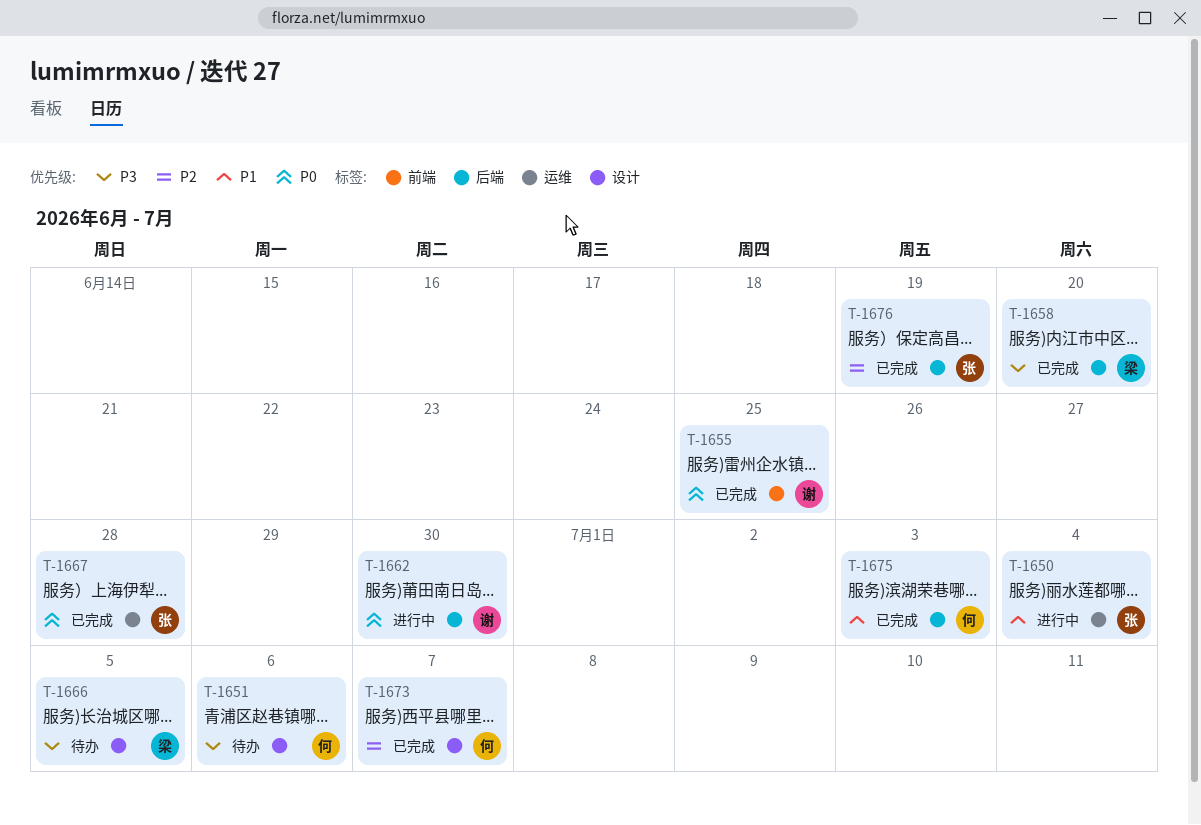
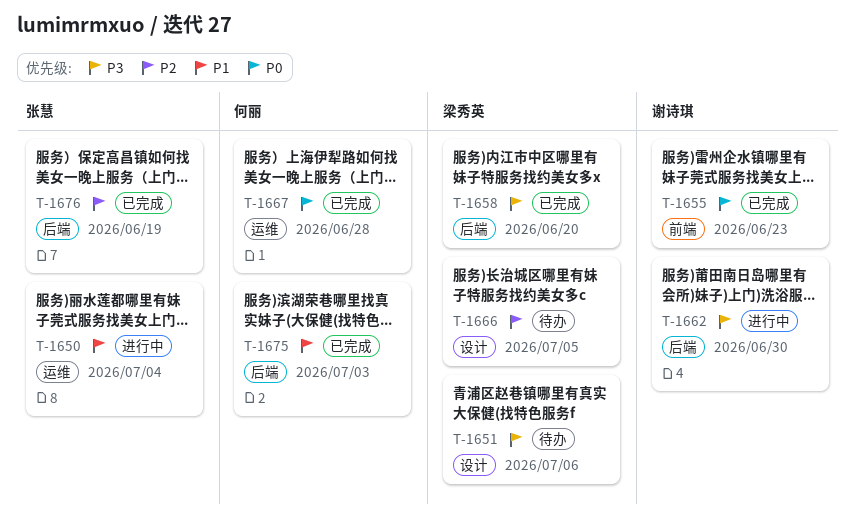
T-1651, owner: 何丽 -> 梁秀英
T-1655, due: Jun 25 -> Jun 23
T-1662, priority: P0 -> P3
T-1666, priority: P3 -> P2
T-1667, owner: 张慧 -> 何丽
T-1673: present -> none

